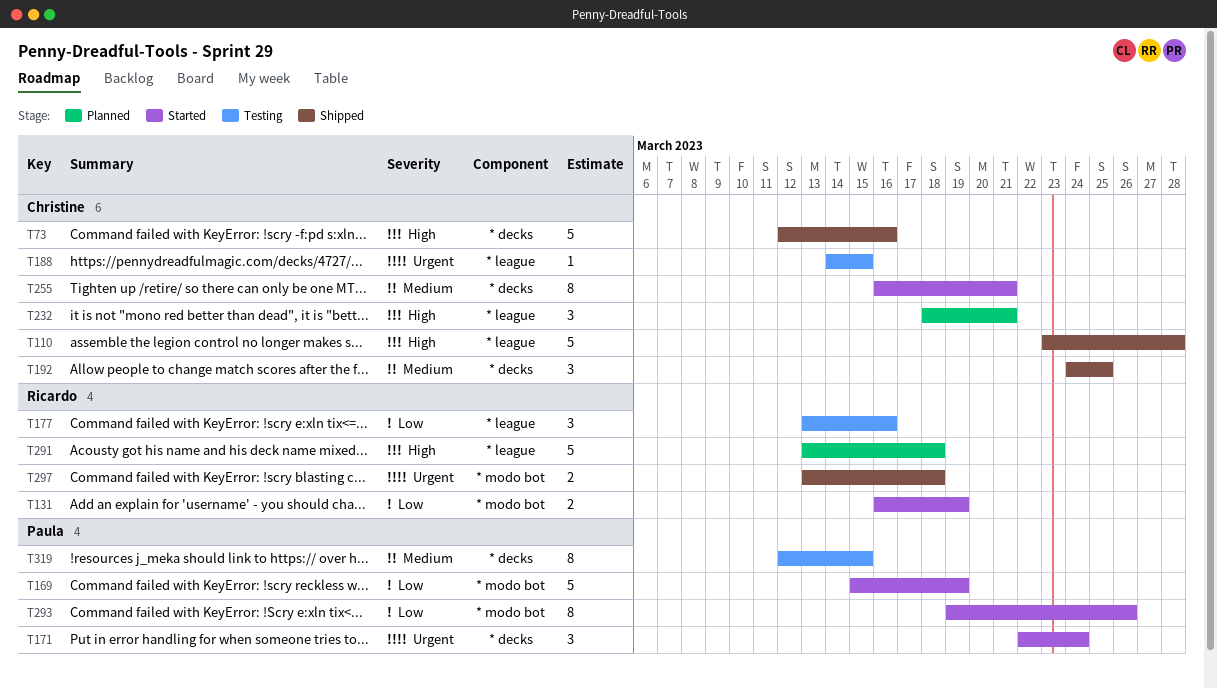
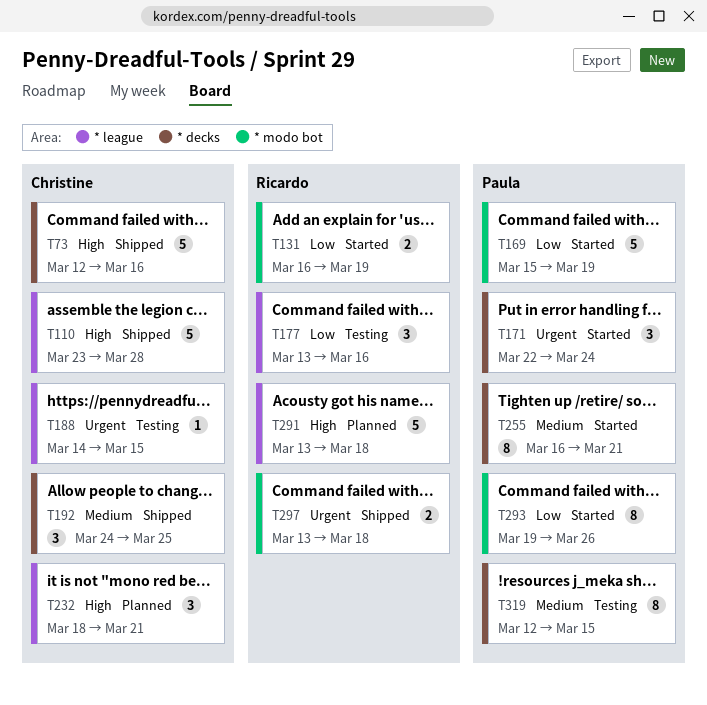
T255, owner: Christine -> Paula

